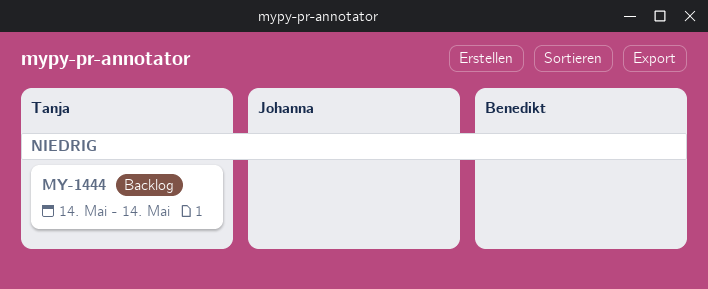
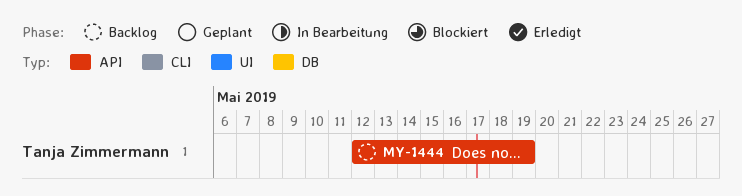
MY-1444, start: May 14 -> May 12
MY-1444, due: May 14 -> May 19

